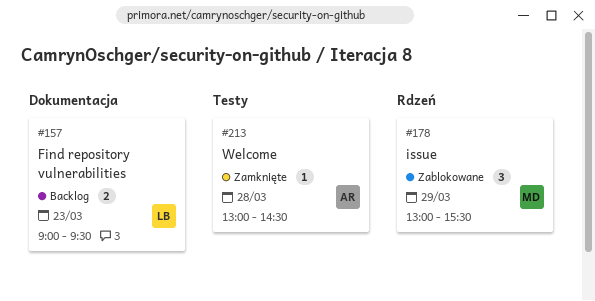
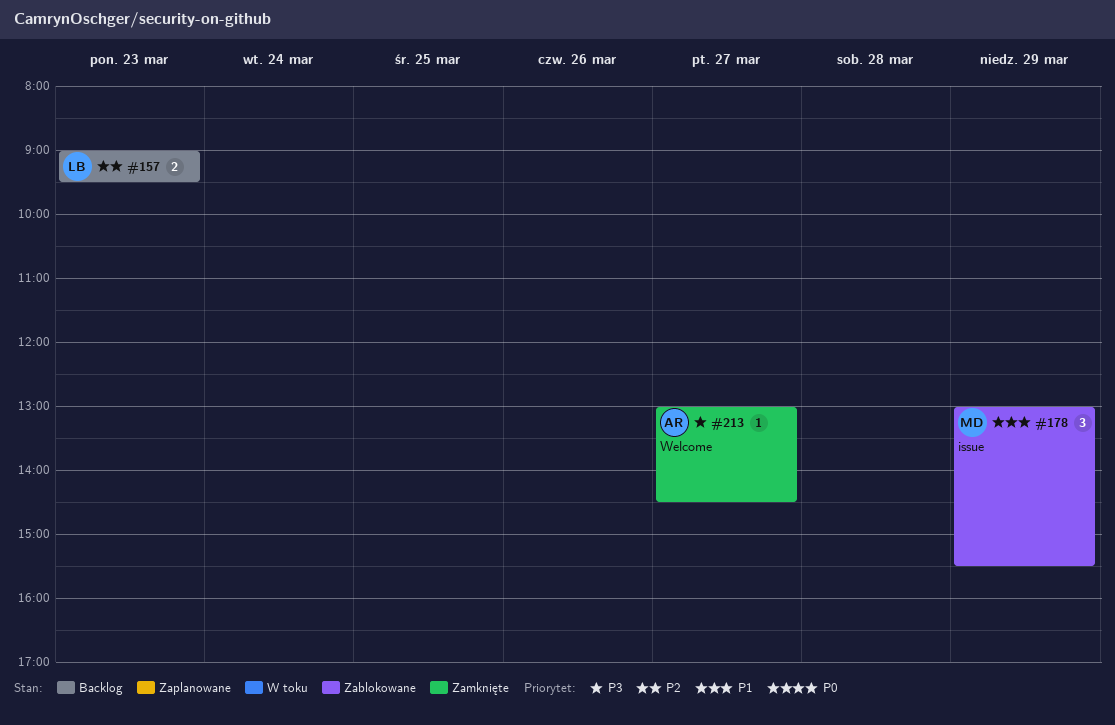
#213, day: Mar 28 -> Mar 27

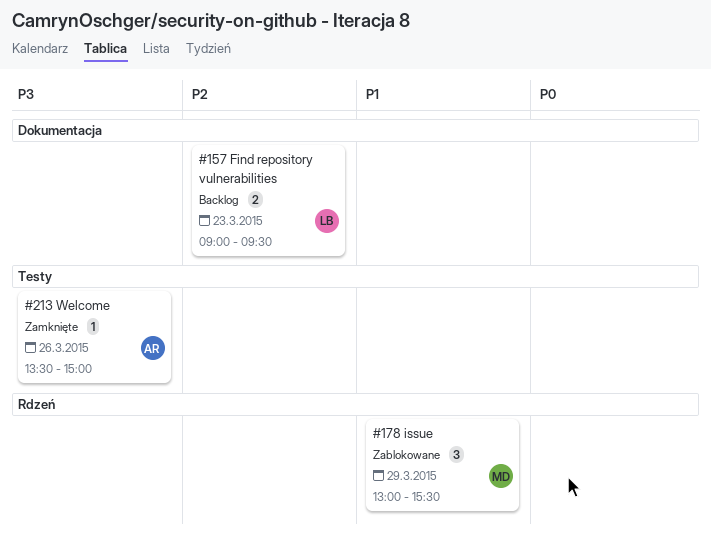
#213, day: Mar 27 -> Mar 26
#213, begins: 13:00 -> 13:30
#213, ends: 14:30 -> 15:00

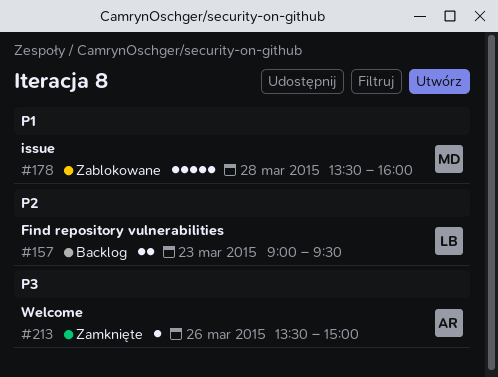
#178, estimate: 3 -> 5
#178, day: Mar 29 -> Mar 28
#178, begins: 13:00 -> 13:30
#178, ends: 15:30 -> 16:00

